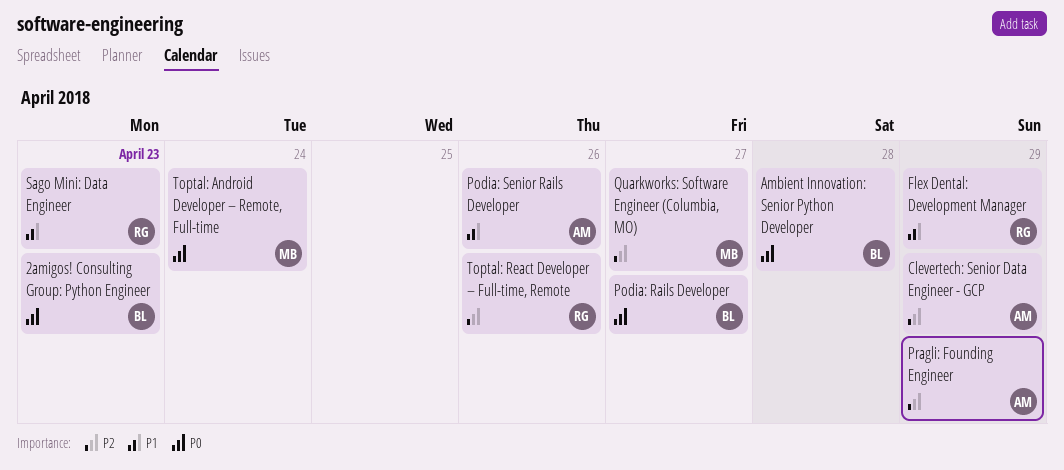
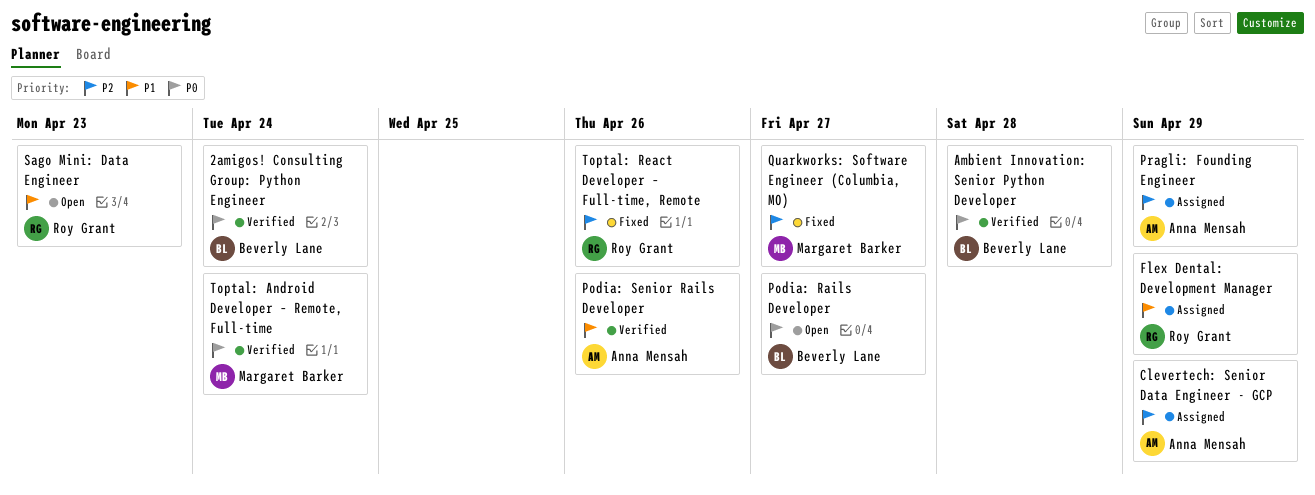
2amigos! Consulting Group: Python Engineer, due: Apr 23 -> Apr 24

